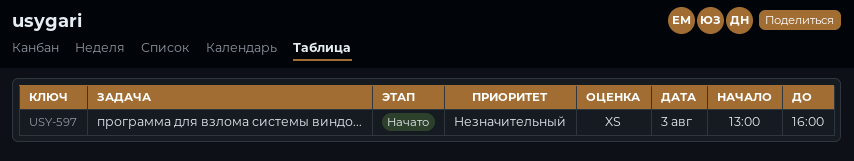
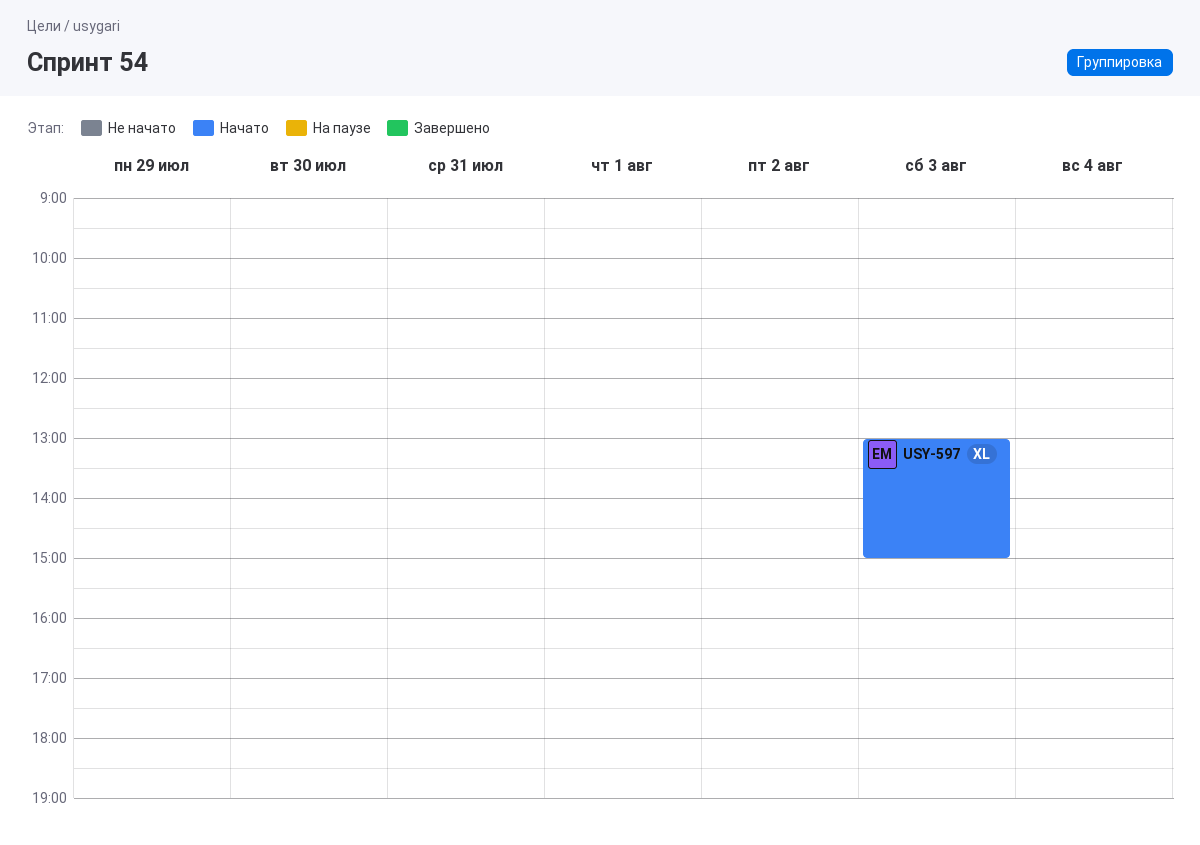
USY-597, estimate: XS -> XL
USY-597, ends: 16:00 -> 15:00

